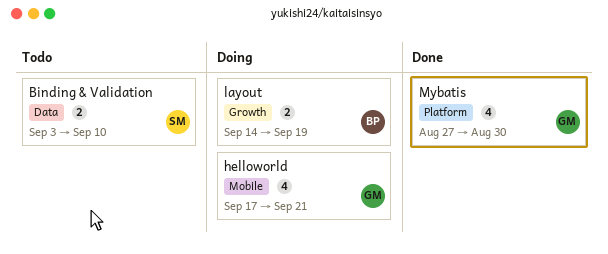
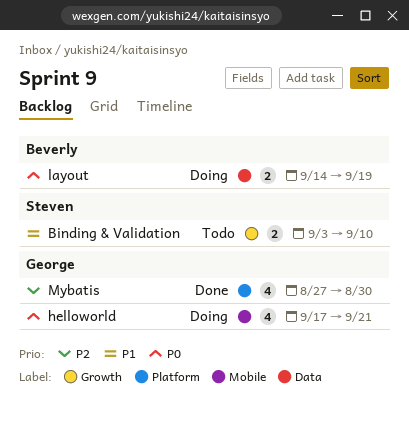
Binding & Validation, label: Data -> Growth
layout, label: Growth -> Data

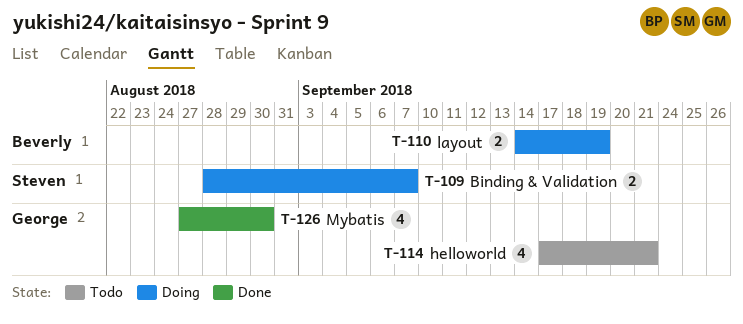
Binding & Validation, status: Todo -> Doing
Binding & Validation, start: Sep 3 -> Aug 28
Binding & Validation, due: Sep 10 -> Sep 7
helloworld, status: Doing -> Todo

